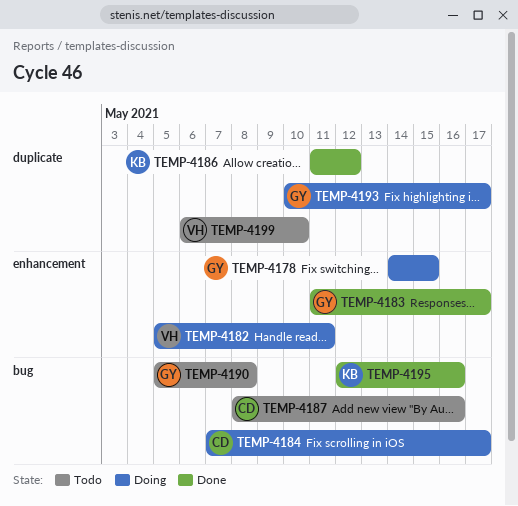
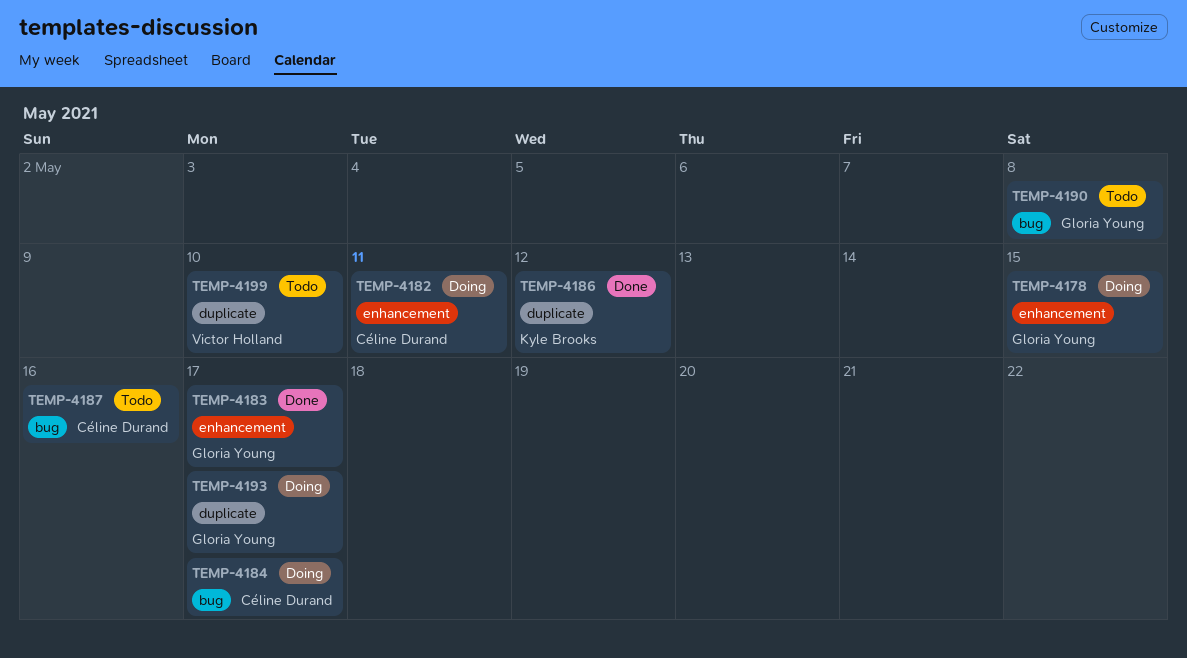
TEMP-4182, owner: Victor Holland -> Céline Durand
TEMP-4195: present -> none

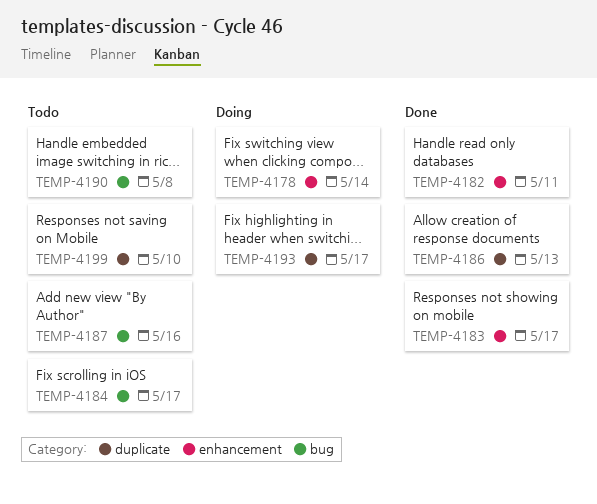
TEMP-4178, due: May 15 -> May 14
TEMP-4182, status: Doing -> Done
TEMP-4184, status: Doing -> Todo
TEMP-4186, due: May 12 -> May 13

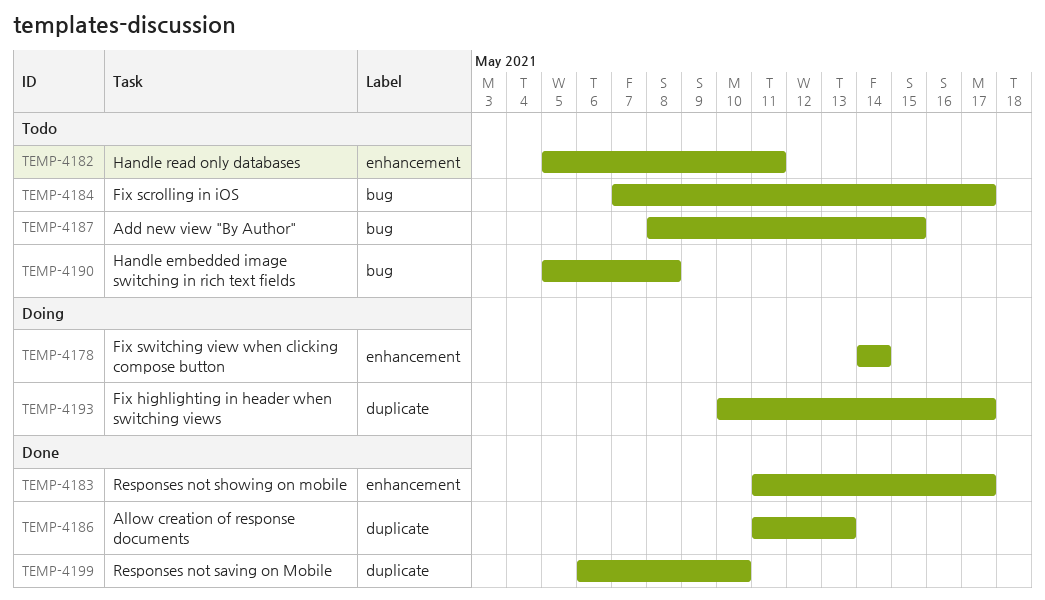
TEMP-4182, status: Done -> Todo
TEMP-4187, due: May 16 -> May 15
TEMP-4199, status: Todo -> Done

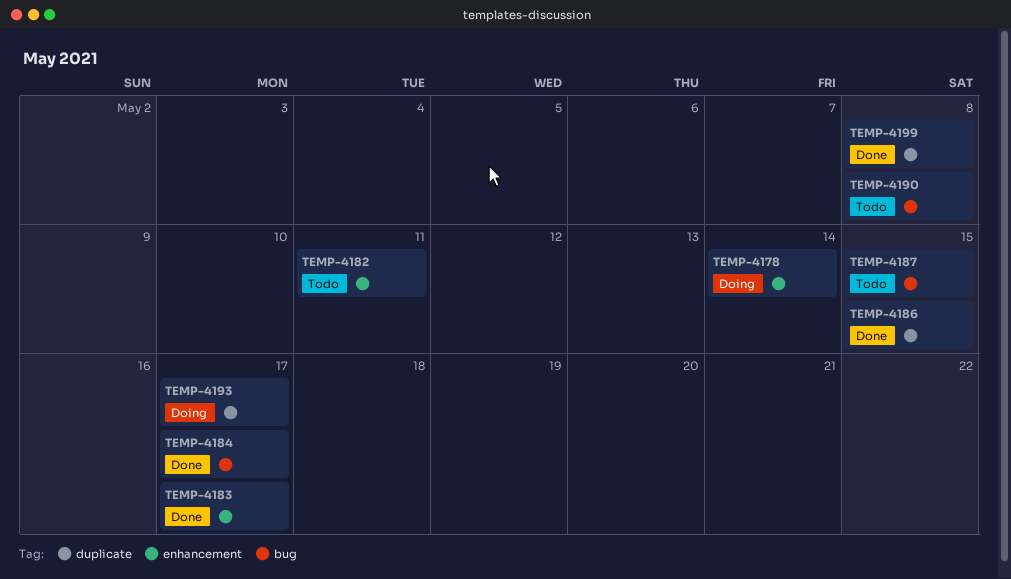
TEMP-4184, status: Todo -> Done
TEMP-4186, due: May 13 -> May 15
TEMP-4199, due: May 10 -> May 8

